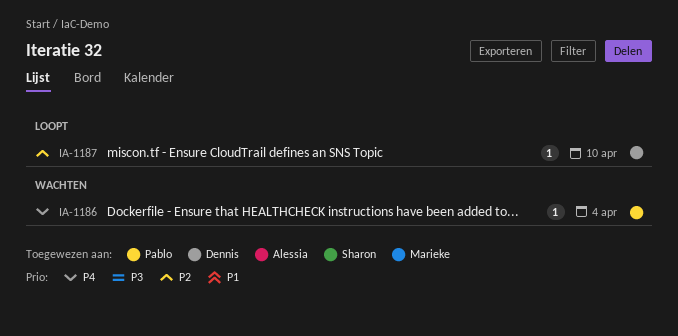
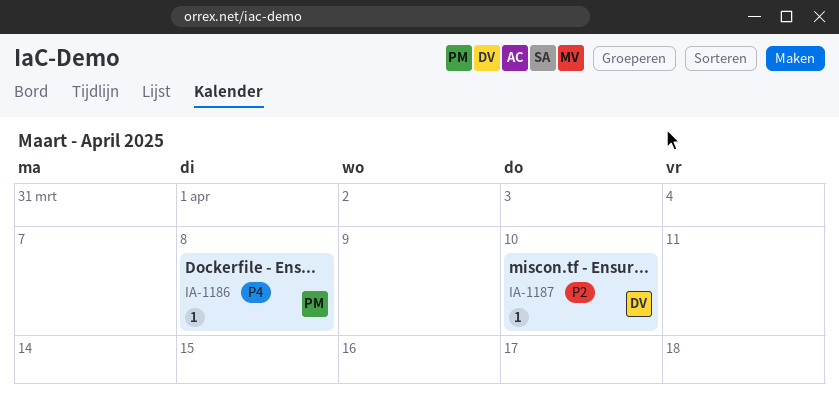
IA-1186, due: Apr 4 -> Apr 8

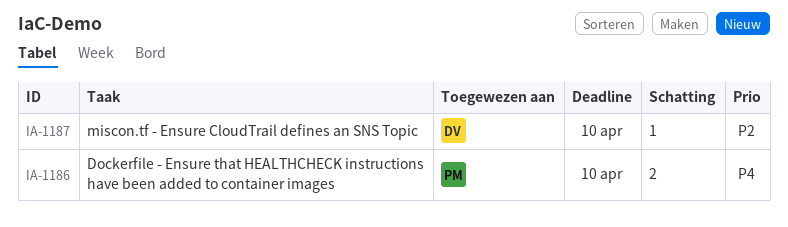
IA-1186, estimate: 1 -> 2
IA-1186, due: Apr 8 -> Apr 10

